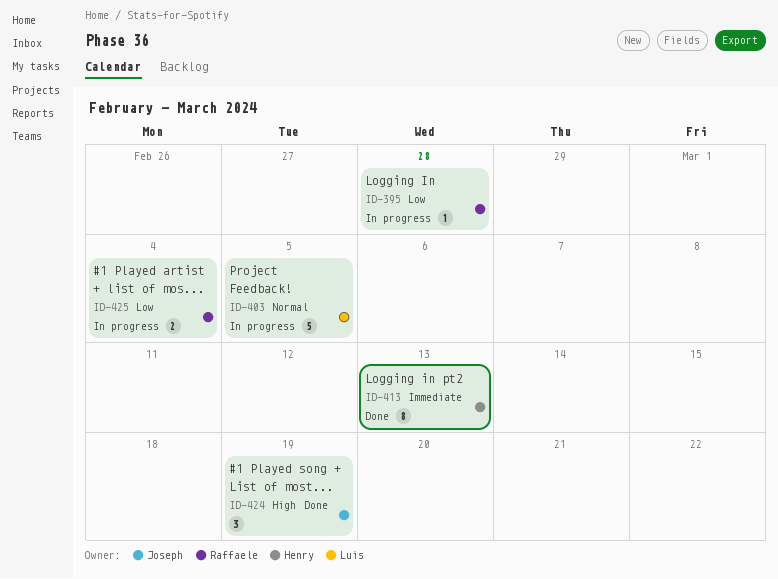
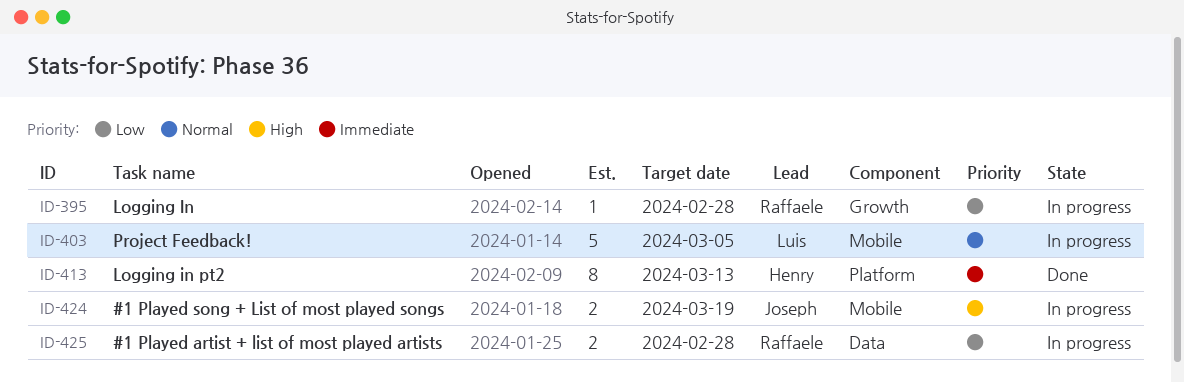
ID-424, status: Done -> In progress
ID-424, estimate: 3 -> 2
ID-425, due: Mar 4 -> Feb 28

